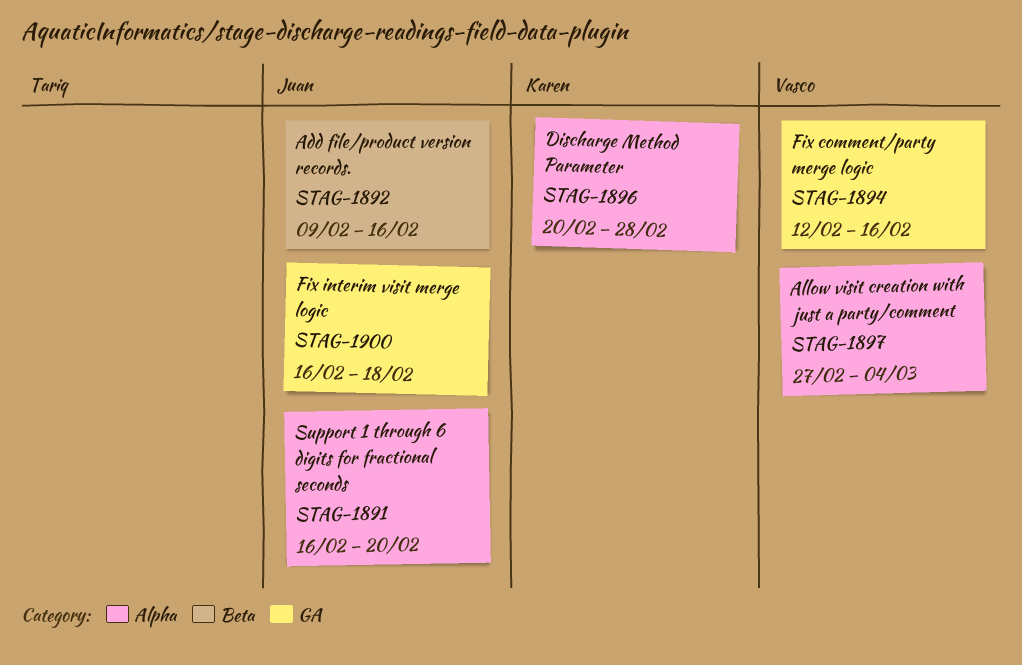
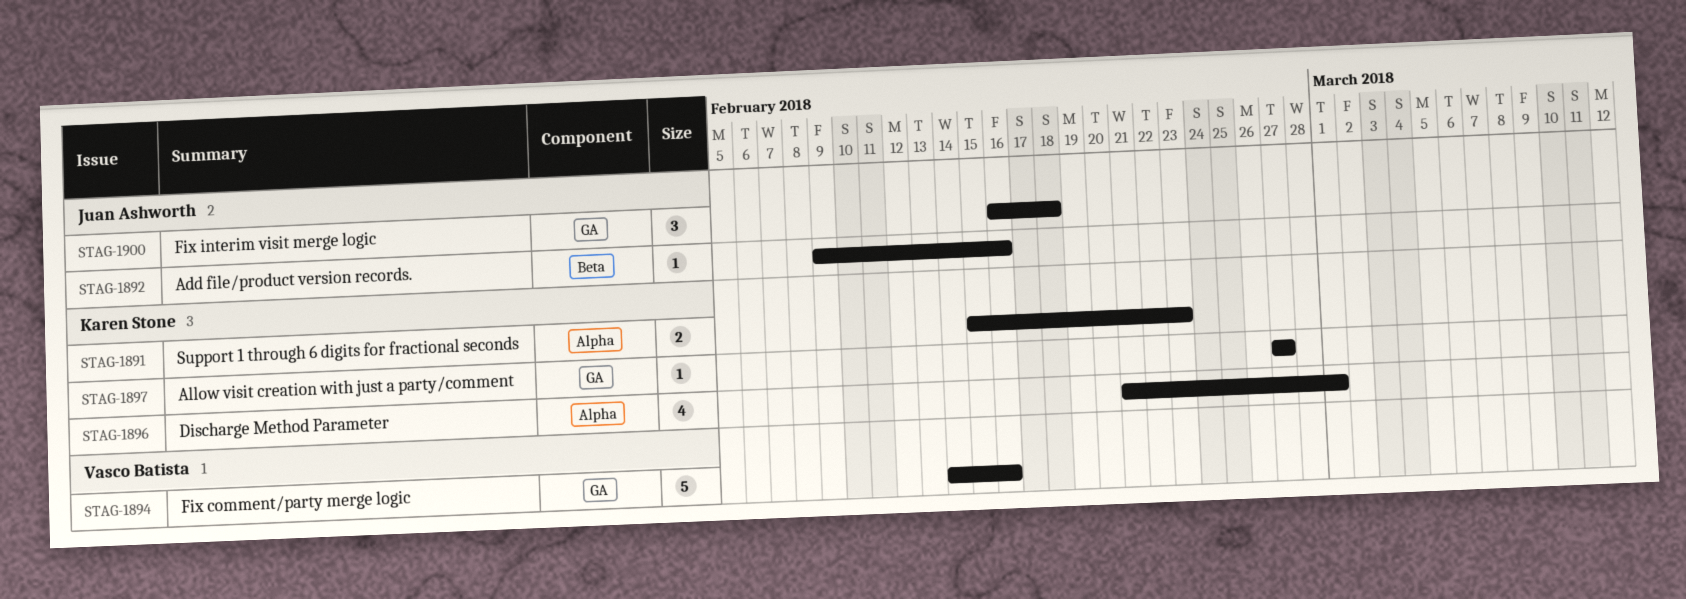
STAG-1891, owner: Juan Ashworth -> Karen Stone
STAG-1891, start: Feb 16 -> Feb 15
STAG-1891, due: Feb 20 -> Feb 23
STAG-1894, start: Feb 12 -> Feb 14
STAG-1896, start: Feb 20 -> Feb 21
STAG-1896, due: Feb 28 -> Mar 1
STAG-1897, owner: Vasco Batista -> Karen Stone
STAG-1897, label: Alpha -> GA
STAG-1897, due: Mar 4 -> Feb 27

